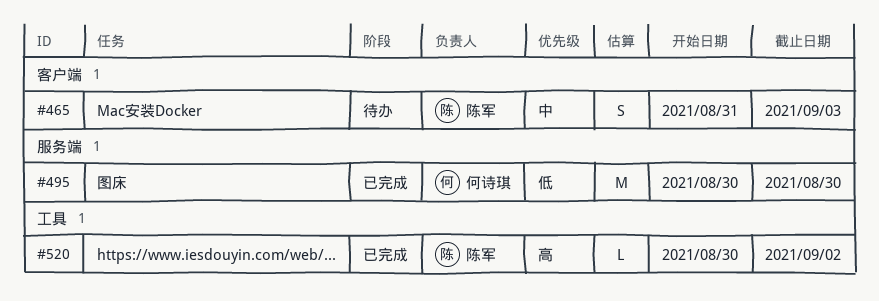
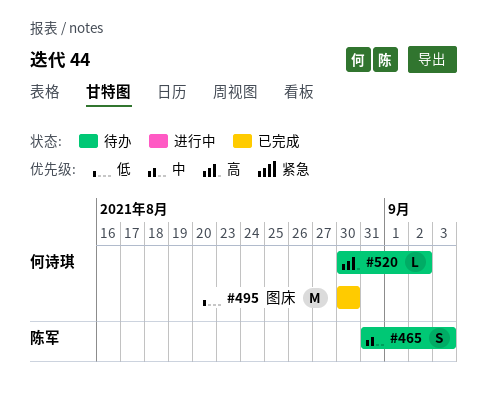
#520, status: 已完成 -> 待办
#520, owner: 陈军 -> 何诗琪

